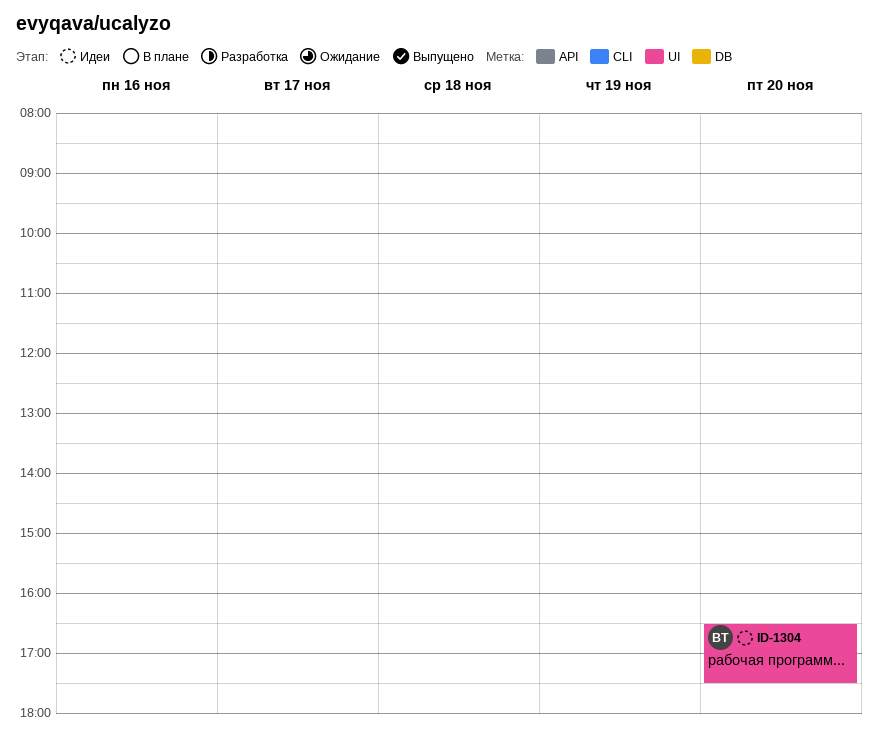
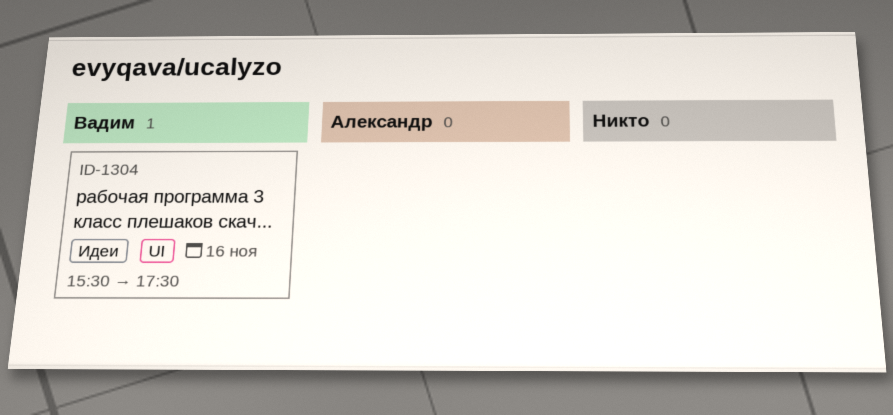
ID-1304, day: Nov 20 -> Nov 16
ID-1304, begins: 16:30 -> 15:30

